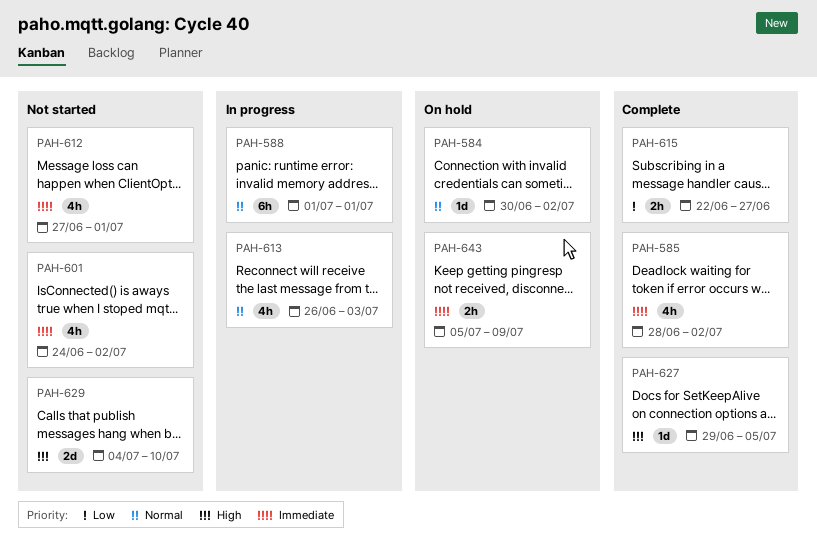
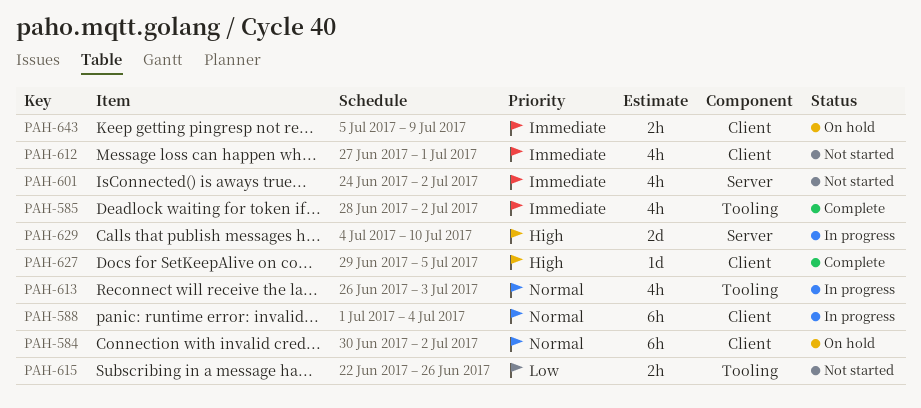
PAH-584, estimate: 1d -> 6h
PAH-588, due: Jul 1 -> Jul 4
PAH-615, status: Complete -> Not started
PAH-615, due: Jun 27 -> Jun 26
PAH-629, status: Not started -> In progress

